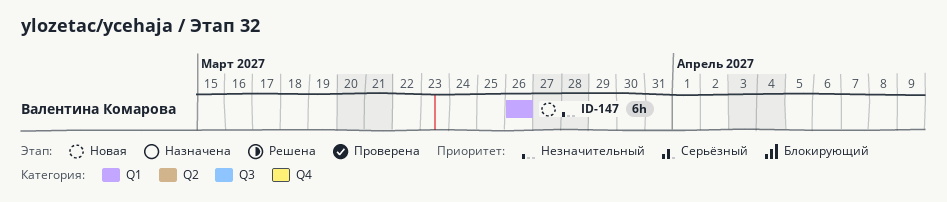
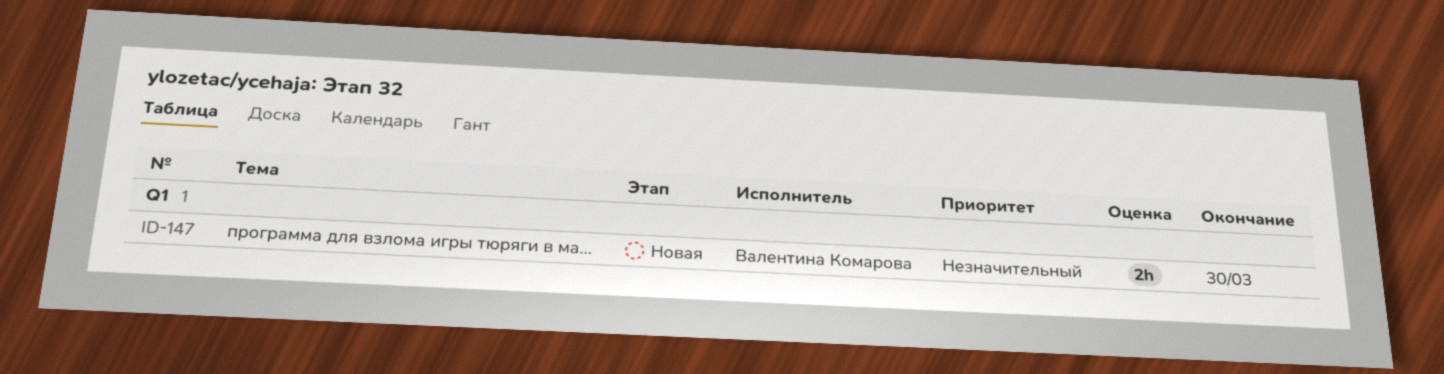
ID-147, estimate: 6h -> 2h
ID-147, due: Mar 26 -> Mar 30

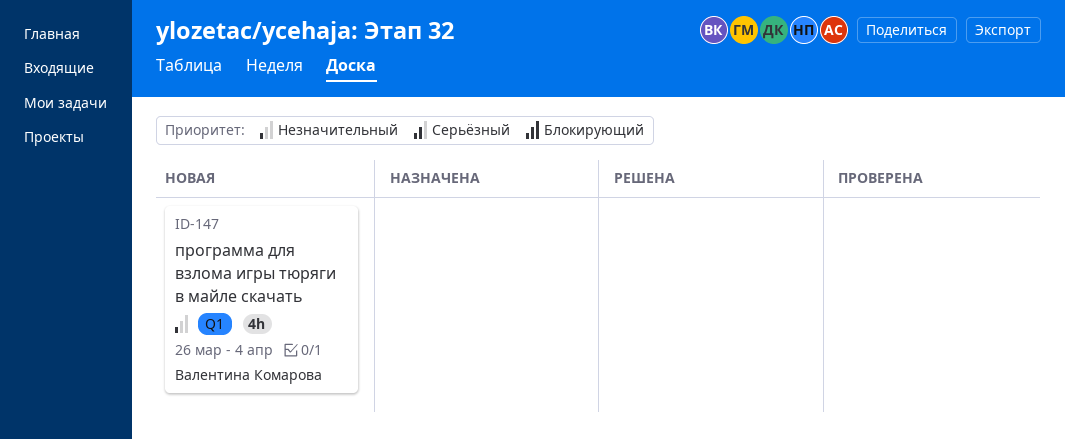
ID-147, estimate: 2h -> 4h
ID-147, due: Mar 30 -> Apr 4

